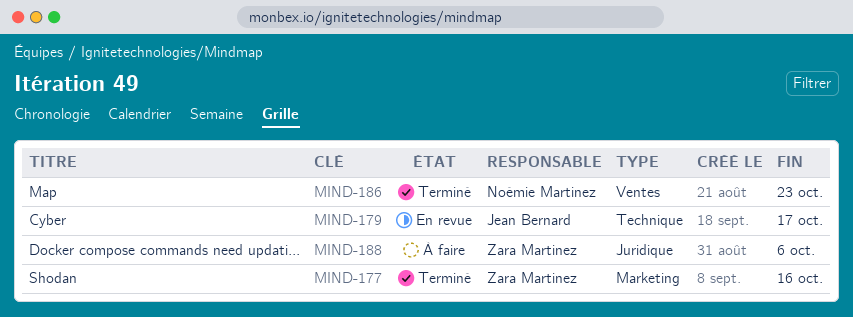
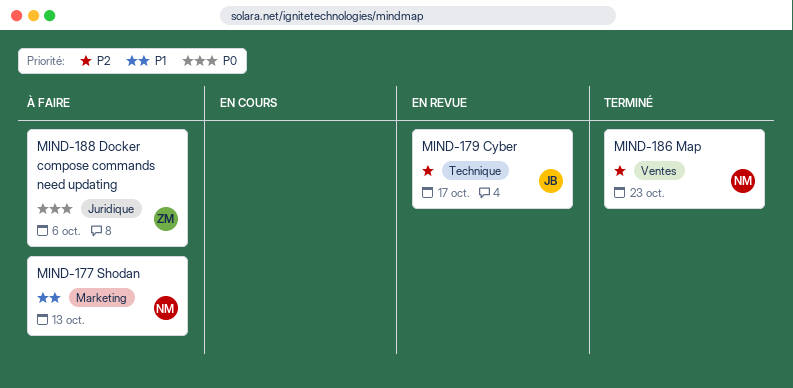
MIND-177, status: Terminé -> À faire
MIND-177, owner: Zara Martinez -> Noémie Martinez
MIND-177, due: Oct 16 -> Oct 13

